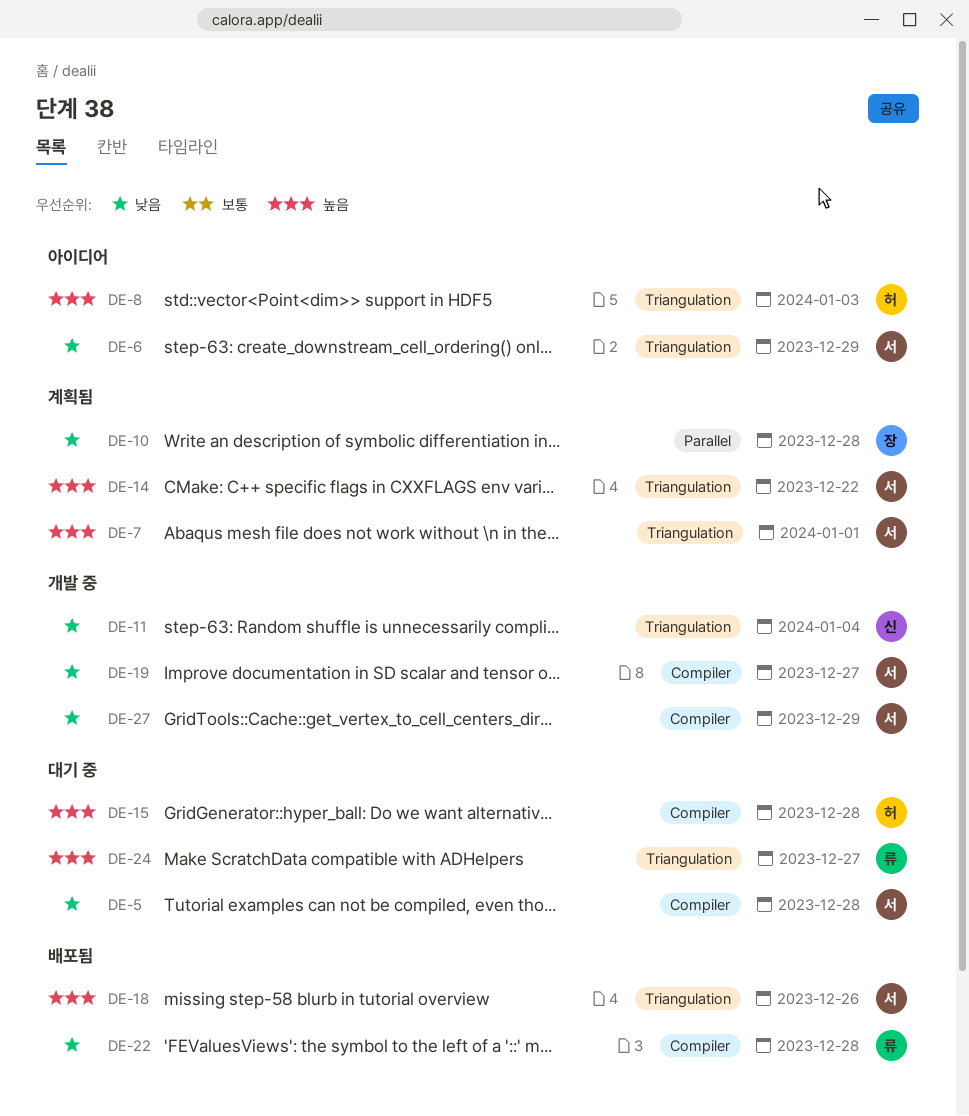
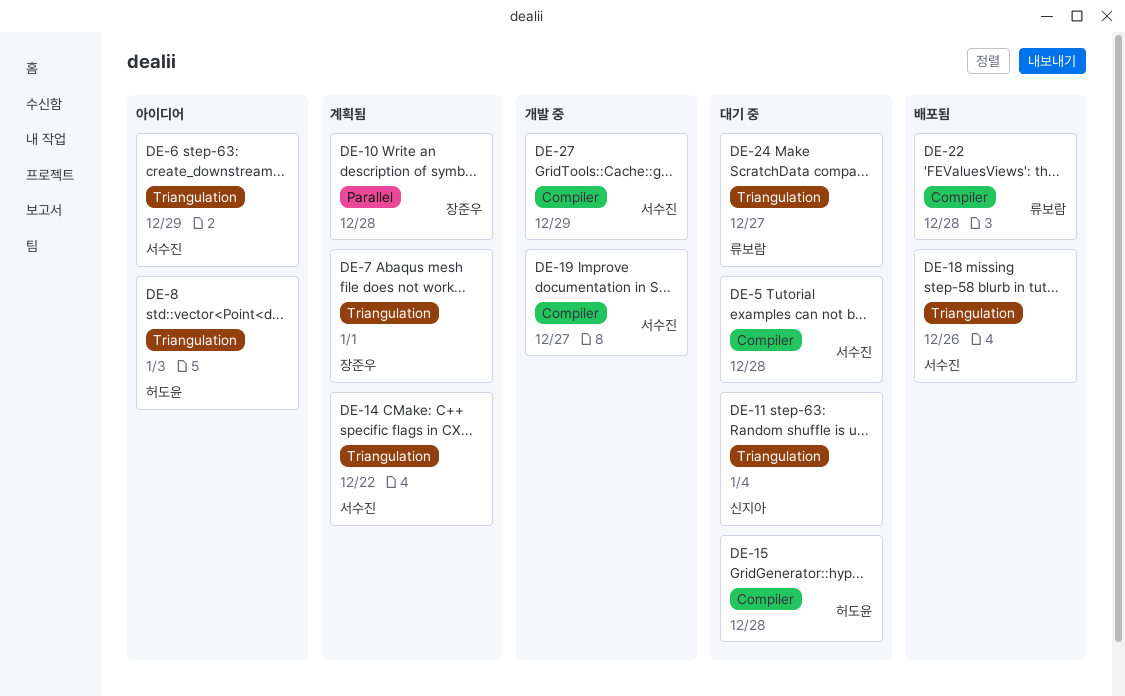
DE-7, owner: 서수진 -> 장준우
DE-11, status: 개발 중 -> 대기 중

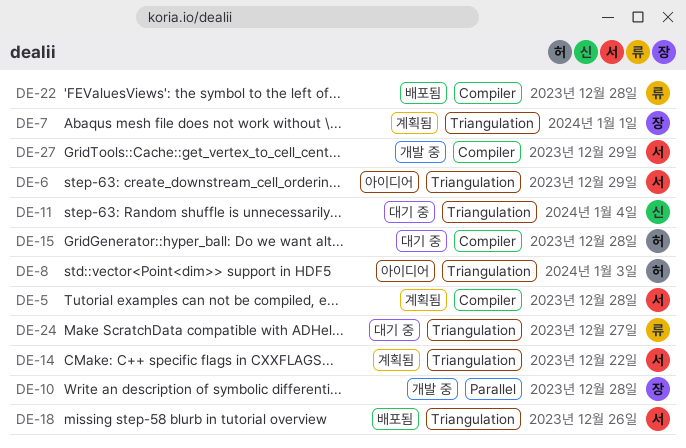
DE-5, status: 대기 중 -> 계획됨
DE-10, status: 계획됨 -> 개발 중
DE-19: present -> none

